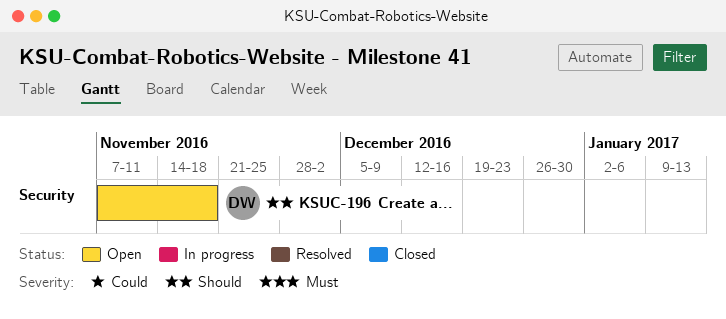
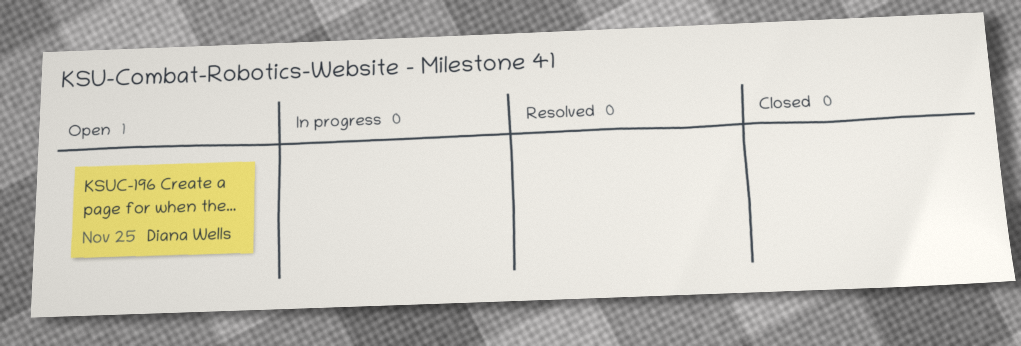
KSUC-196, due: Nov 18 -> Nov 25

